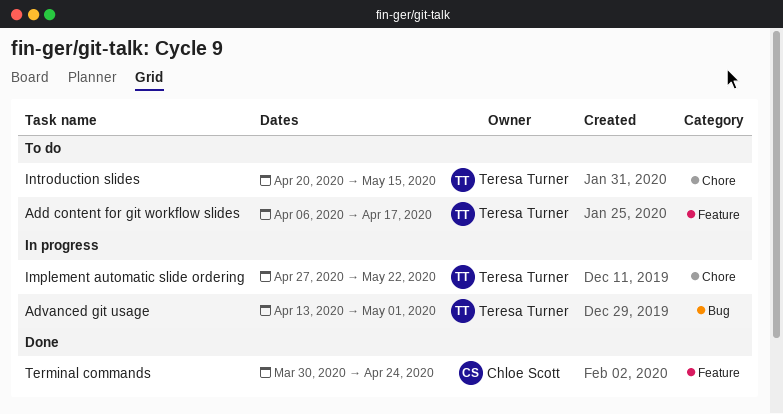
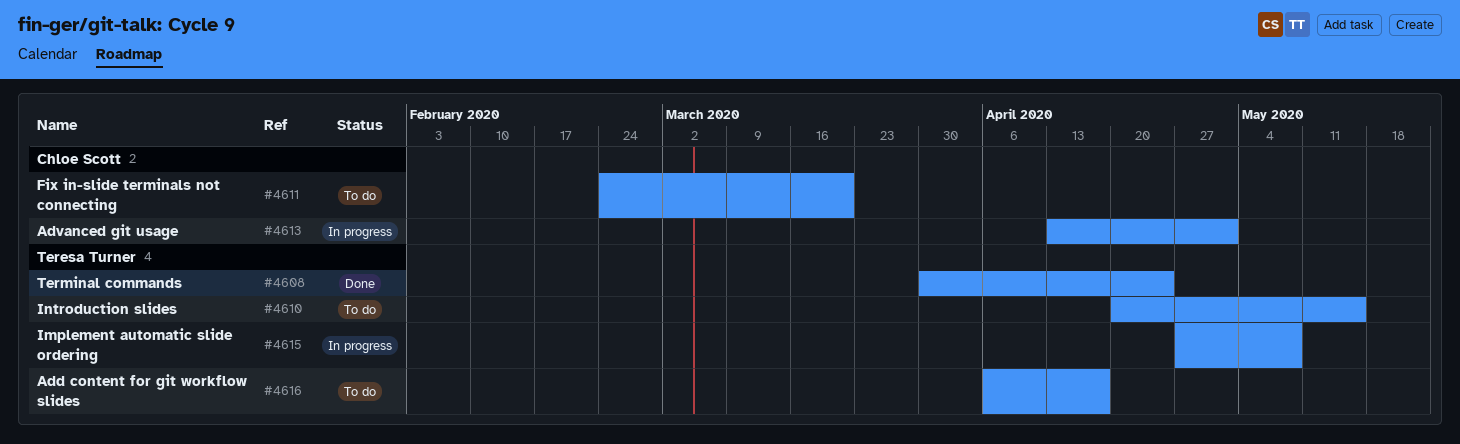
Advanced git usage, owner: Teresa Turner -> Chloe Scott
Fix in-slide terminals not connecting: none -> present
Implement automatic slide ordering, due: May 22 -> May 8
Terminal commands, owner: Chloe Scott -> Teresa Turner

